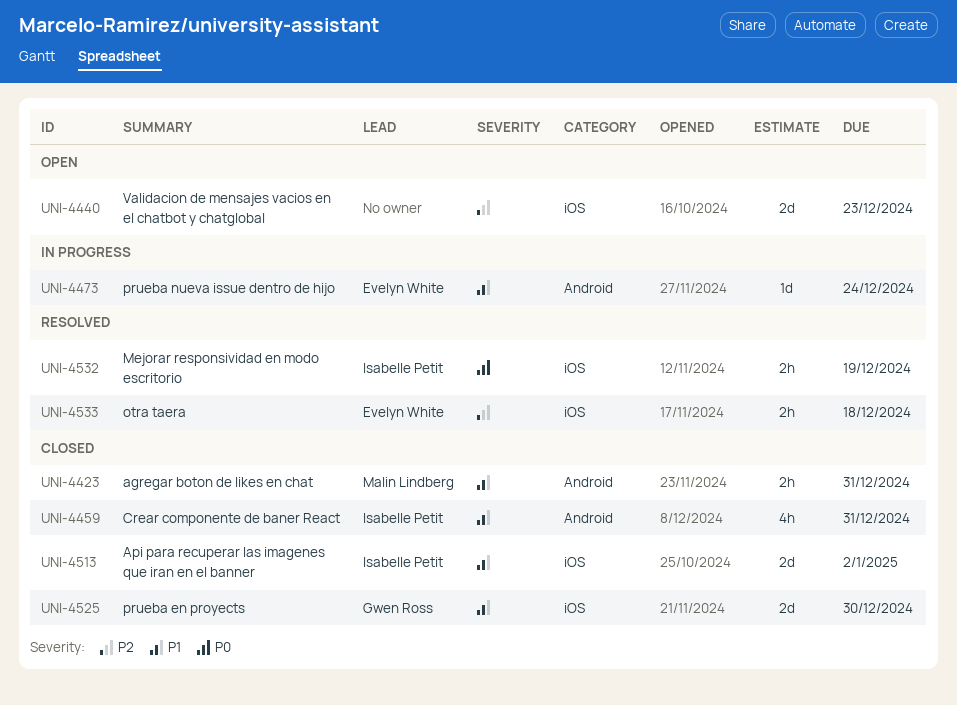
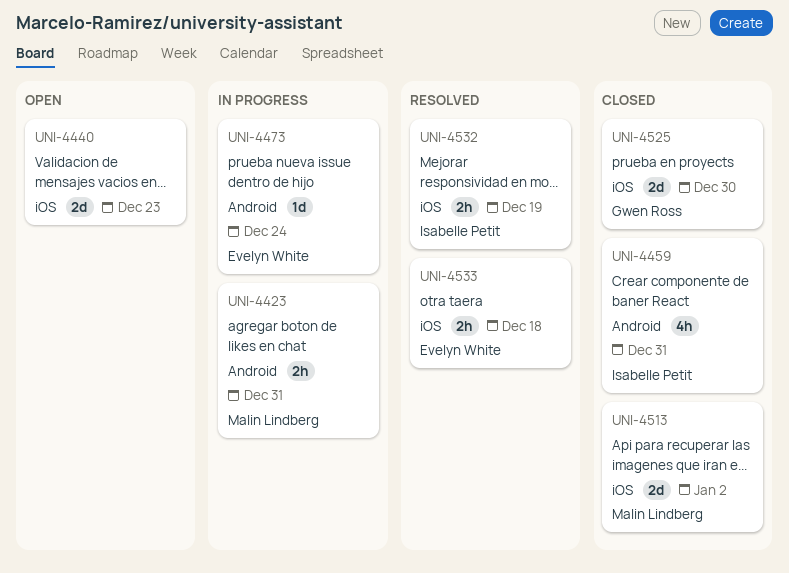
UNI-4423, status: Closed -> In progress
UNI-4513, owner: Isabelle Petit -> Malin Lindberg

